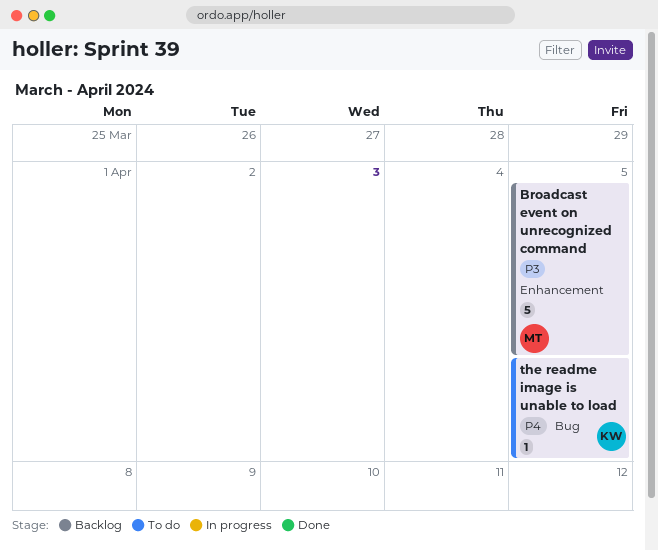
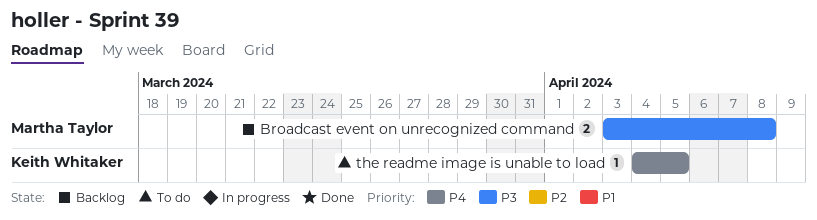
Broadcast event on unrecognized command, estimate: 5 -> 2
Broadcast event on unrecognized command, due: Apr 5 -> Apr 8

